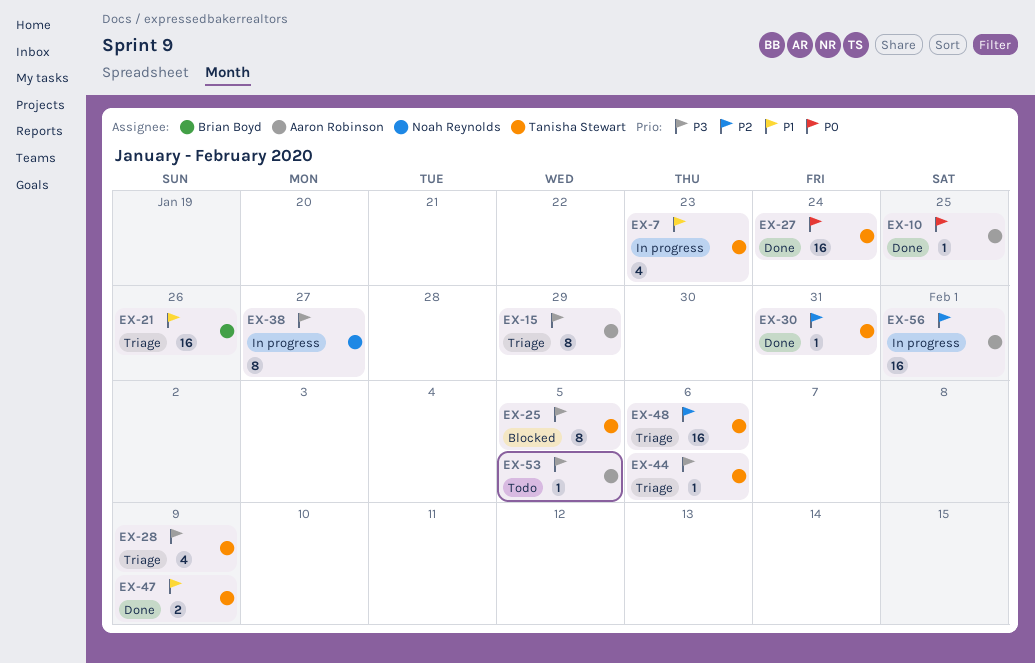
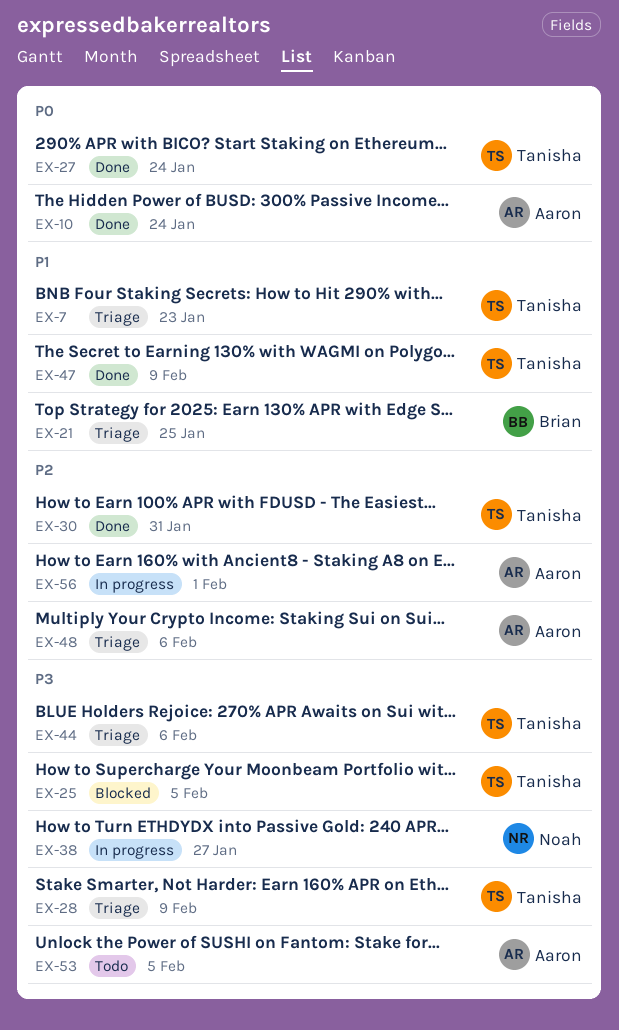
EX-7, status: In progress -> Triage
EX-10, due: Jan 25 -> Jan 24
EX-15: present -> none
EX-21, due: Jan 26 -> Jan 25
EX-48, owner: Tanisha Stewart -> Aaron Robinson

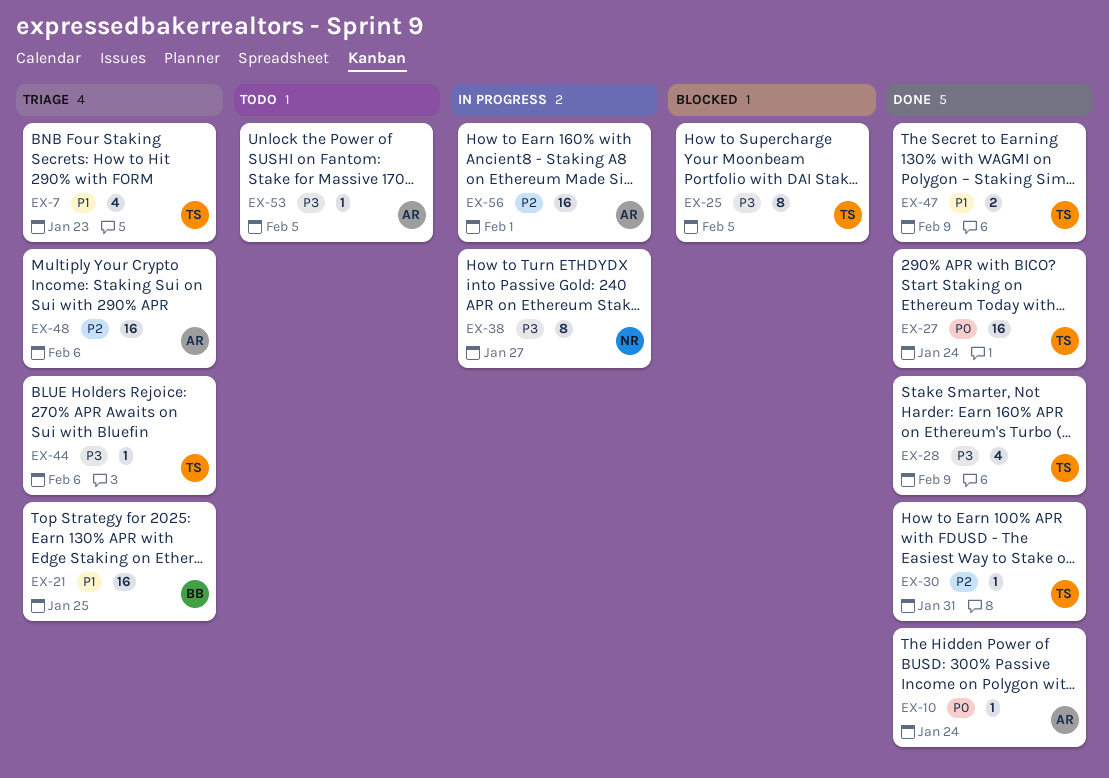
EX-28, status: Triage -> Done

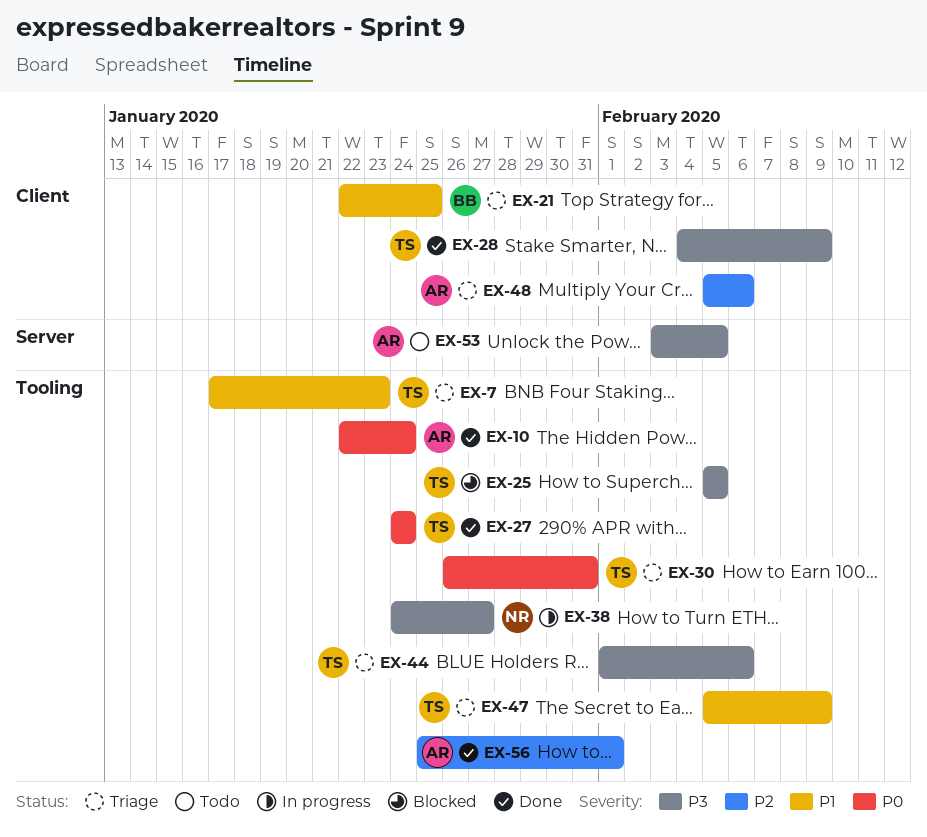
EX-30, status: Done -> Triage
EX-30, priority: P2 -> P0
EX-47, status: Done -> Triage
EX-56, status: In progress -> Done

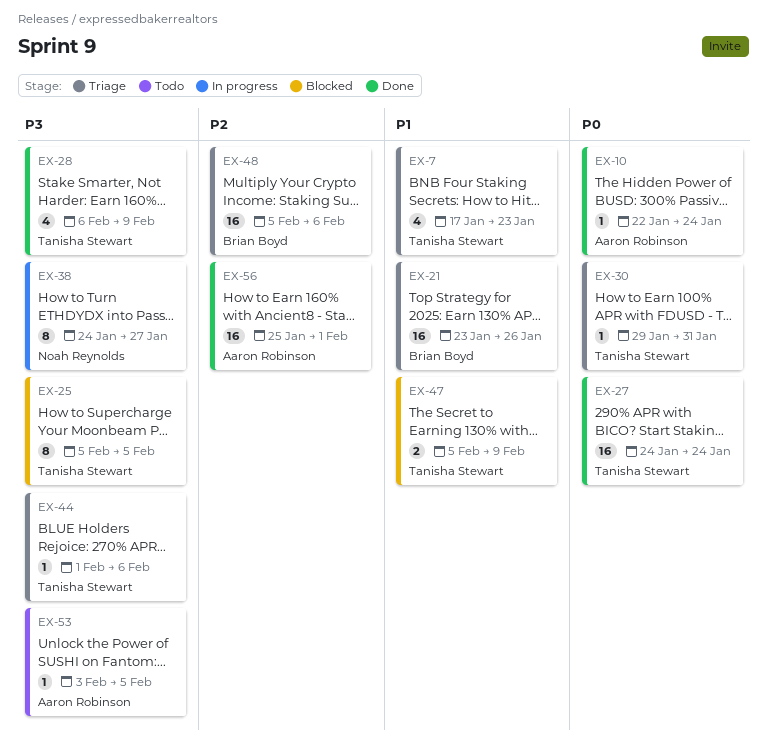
EX-21, start: Jan 22 -> Jan 23
EX-21, due: Jan 25 -> Jan 26
EX-28, start: Feb 4 -> Feb 6
EX-30, start: Jan 26 -> Jan 29
EX-47, status: Triage -> Blocked
EX-48, owner: Aaron Robinson -> Brian Boyd

